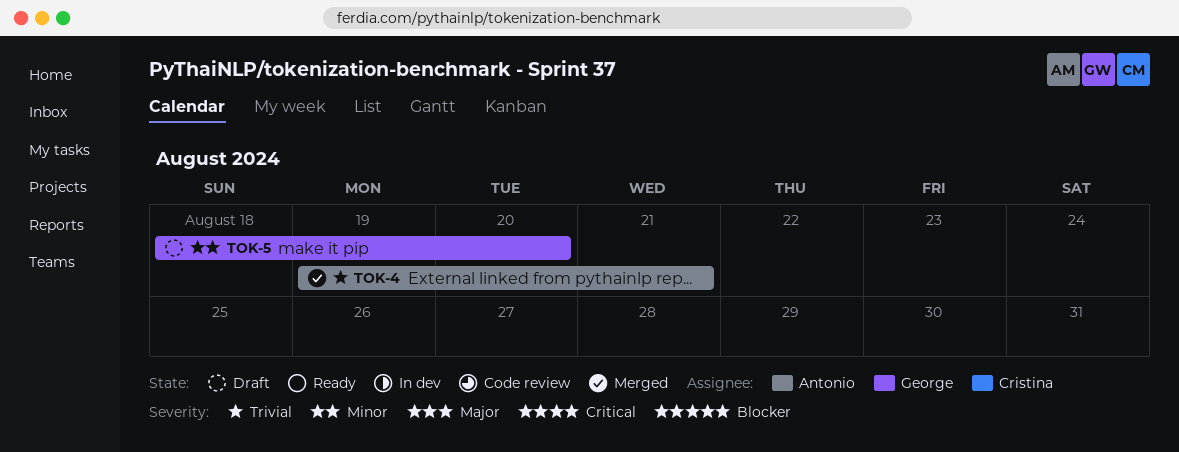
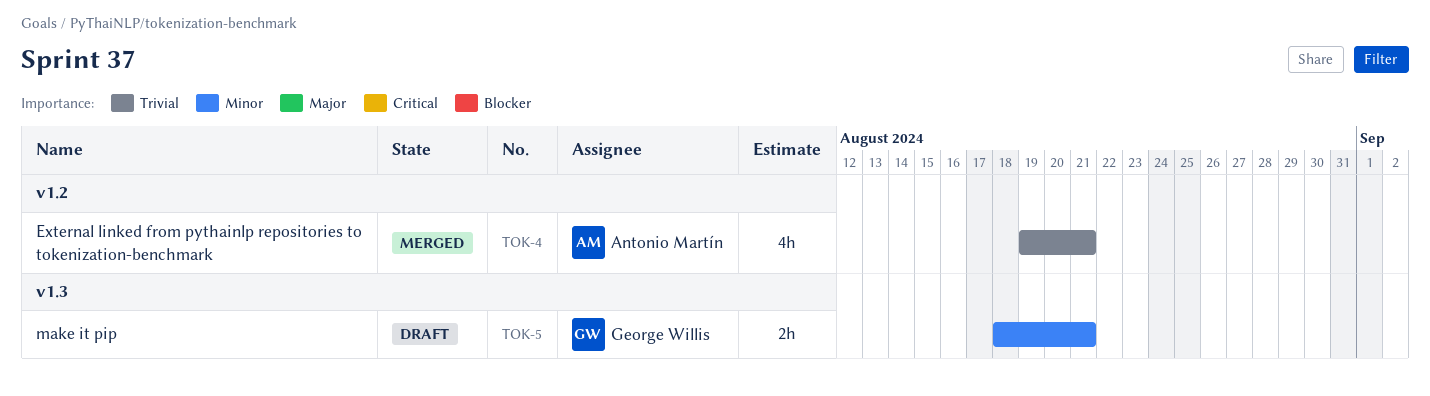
TOK-5, due: Aug 20 -> Aug 21

